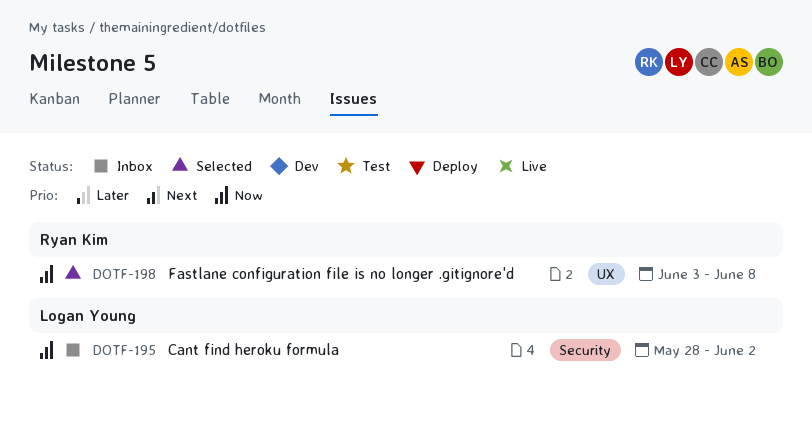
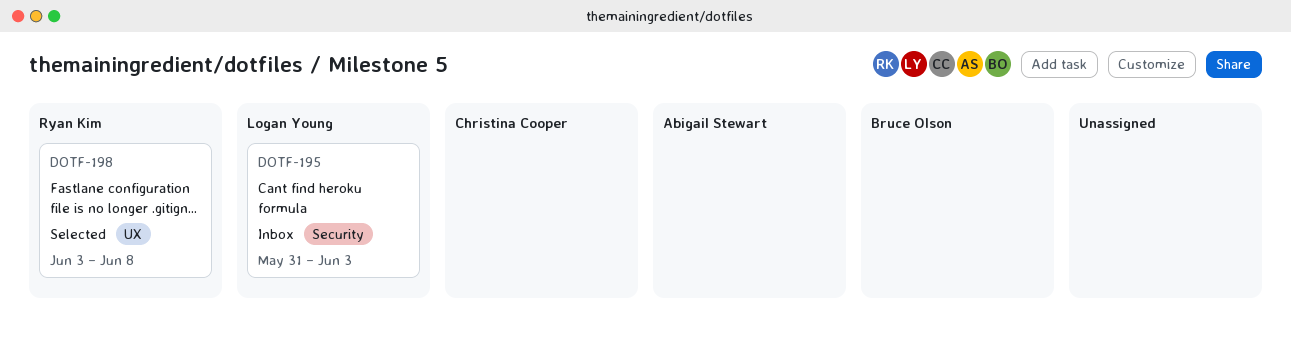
DOTF-195, start: May 28 -> May 31
DOTF-195, due: Jun 2 -> Jun 3

